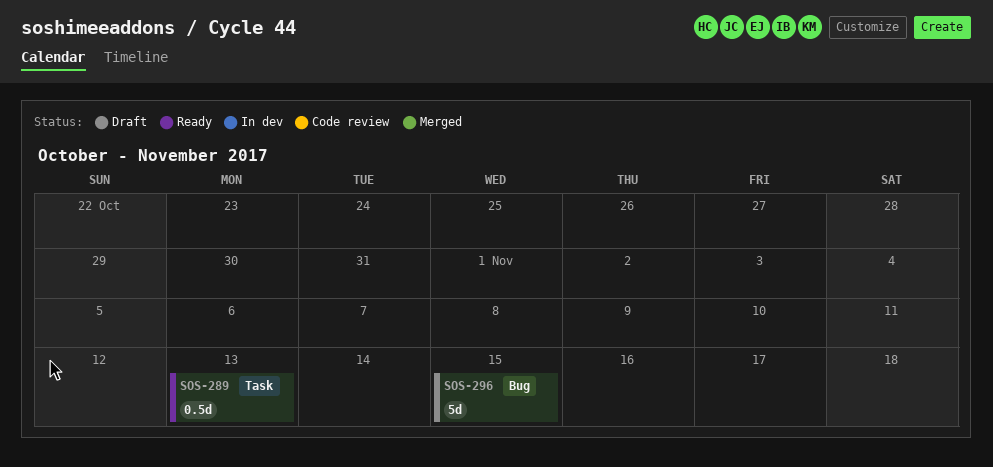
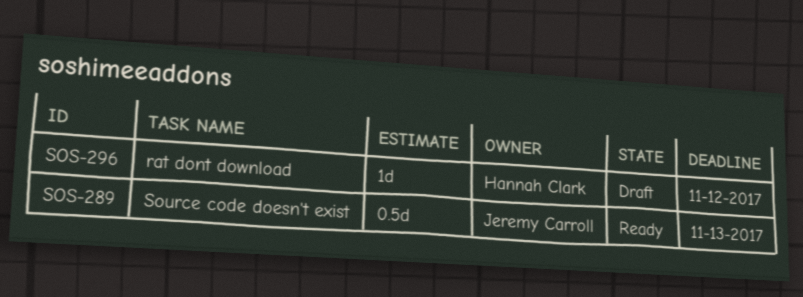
SOS-296, estimate: 5d -> 1d
SOS-296, due: Nov 15 -> Nov 12

